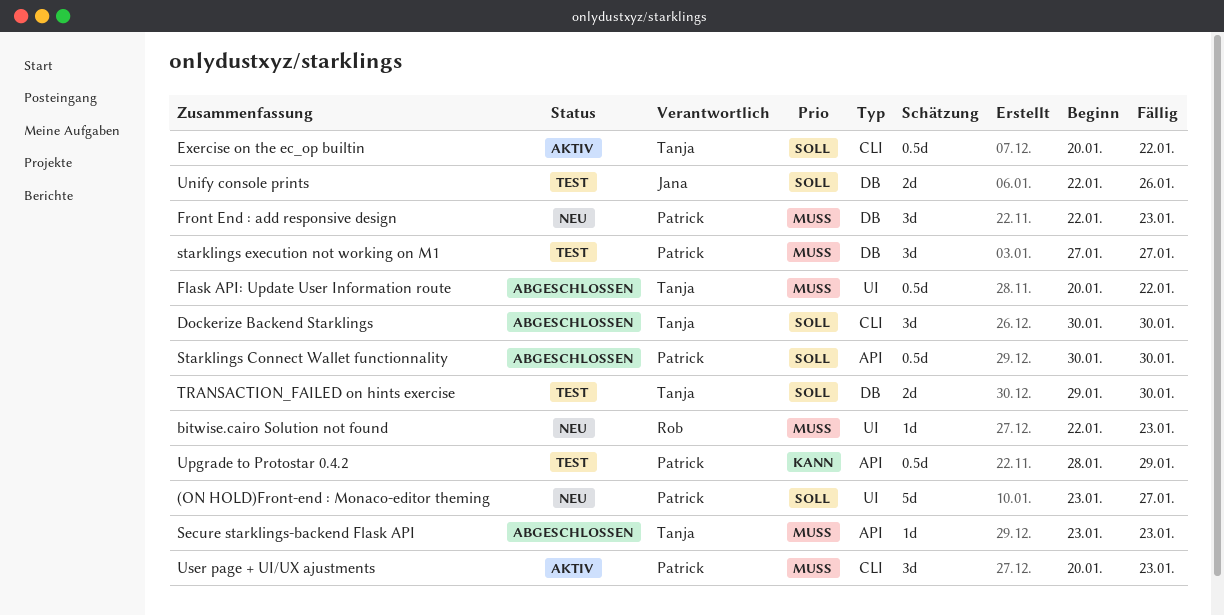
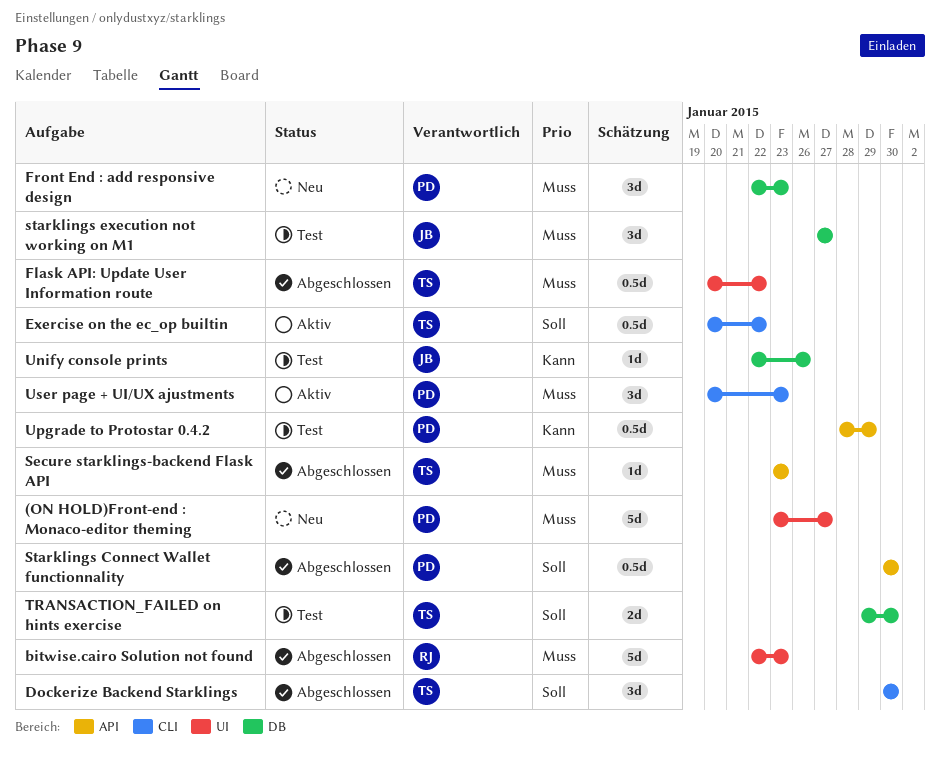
(ON HOLD)Front-end : Monaco-editor theming, priority: Soll -> Muss
bitwise.cairo Solution not found, status: Neu -> Abgeschlossen
bitwise.cairo Solution not found, estimate: 1d -> 5d
starklings execution not working on M1, owner: Patrick -> Jana
Unify console prints, priority: Soll -> Kann
Unify console prints, estimate: 2d -> 1d

